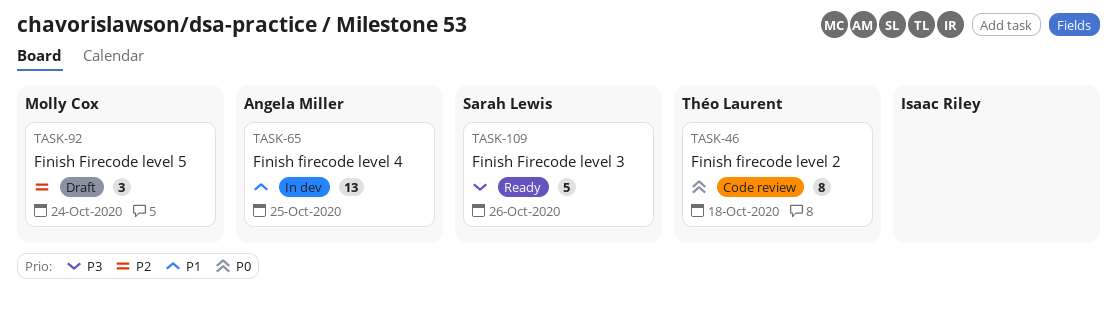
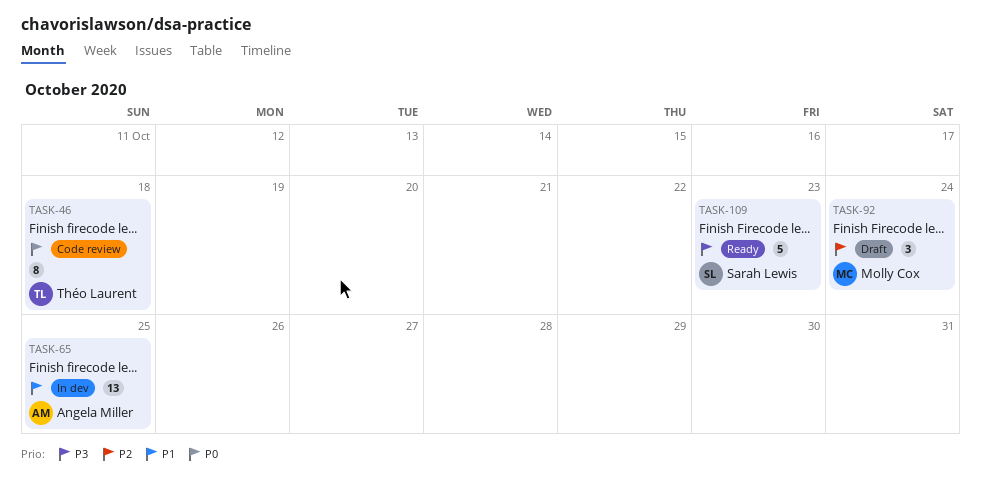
TASK-109, due: Oct 26 -> Oct 23

